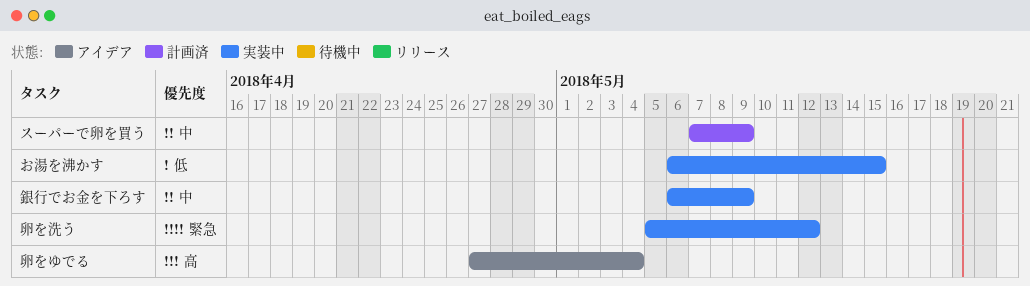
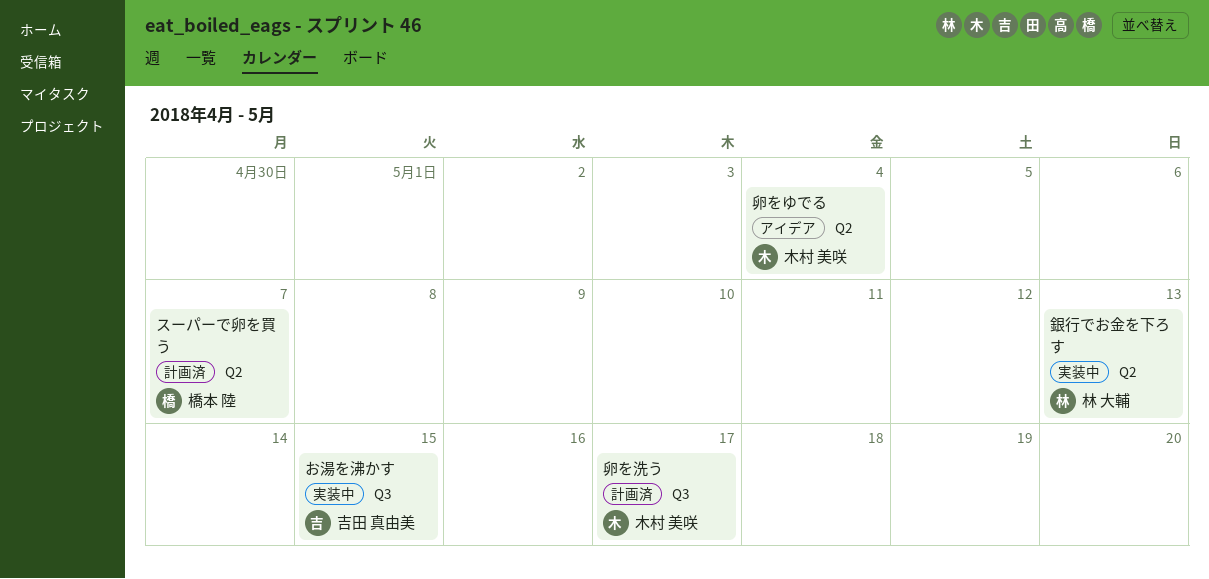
スーパーで卵を買う, due: May 9 -> May 7
卵を洗う, status: 実装中 -> 計画済
卵を洗う, due: May 12 -> May 17
銀行でお金を下ろす, due: May 9 -> May 13

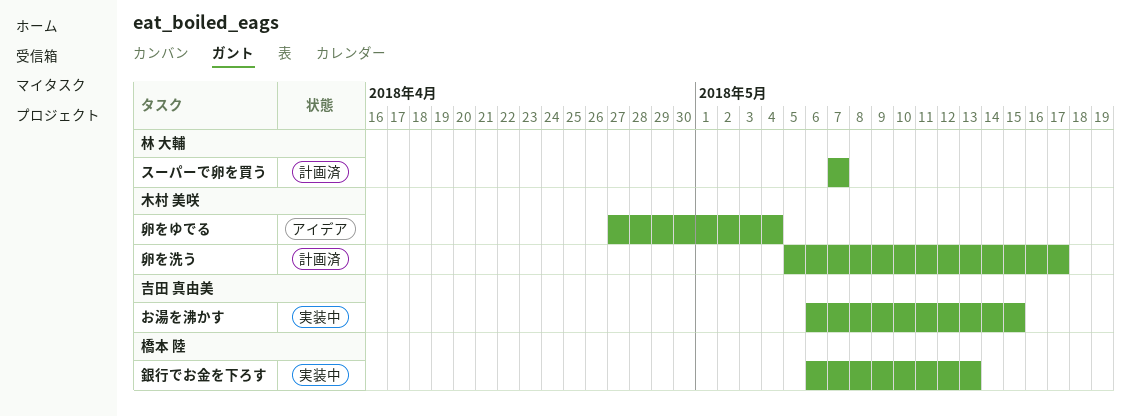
スーパーで卵を買う, owner: 橋本 陸 -> 林 大輔
銀行でお金を下ろす, owner: 林 大輔 -> 橋本 陸

